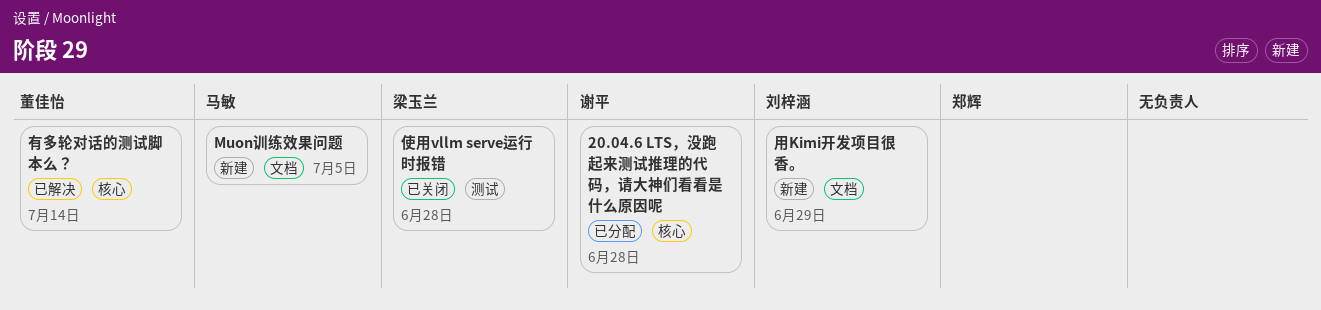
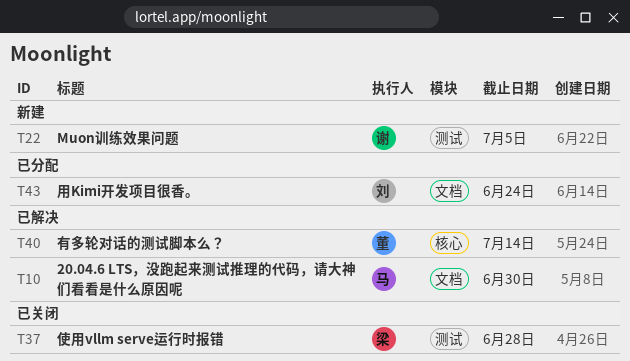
20.04.6 LTS，没跑起来测试推理的代码，请大神们看看是什么原因呢, status: 已分配 -> 已解决
20.04.6 LTS，没跑起来测试推理的代码，请大神们看看是什么原因呢, owner: 谢平 -> 马敏
20.04.6 LTS，没跑起来测试推理的代码，请大神们看看是什么原因呢, label: 核心 -> 文档
20.04.6 LTS，没跑起来测试推理的代码，请大神们看看是什么原因呢, due: Jun 28 -> Jun 30
Muon训练效果问题, owner: 马敏 -> 谢平
Muon训练效果问题, label: 文档 -> 测试
用Kimi开发项目很香。, status: 新建 -> 已分配
用Kimi开发项目很香。, due: Jun 29 -> Jun 24

